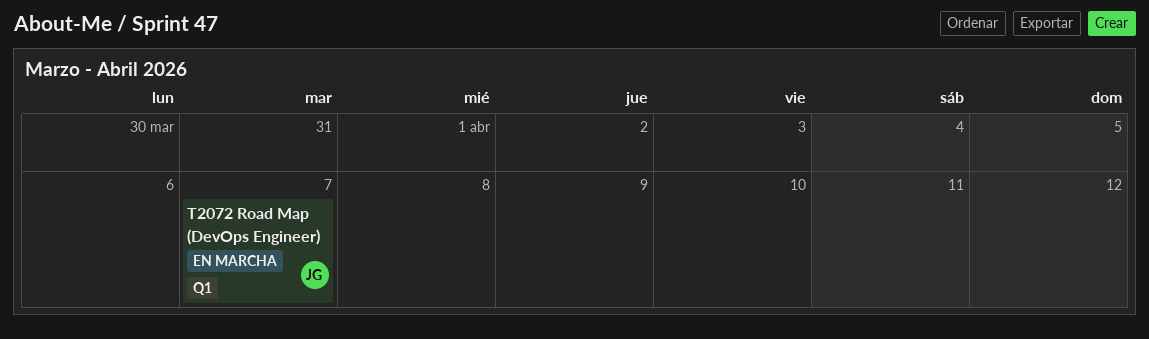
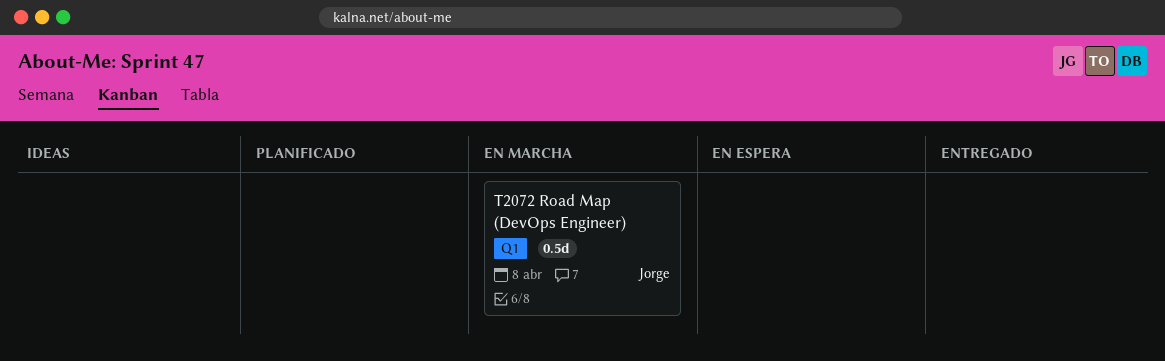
T2072, due: Apr 7 -> Apr 8

